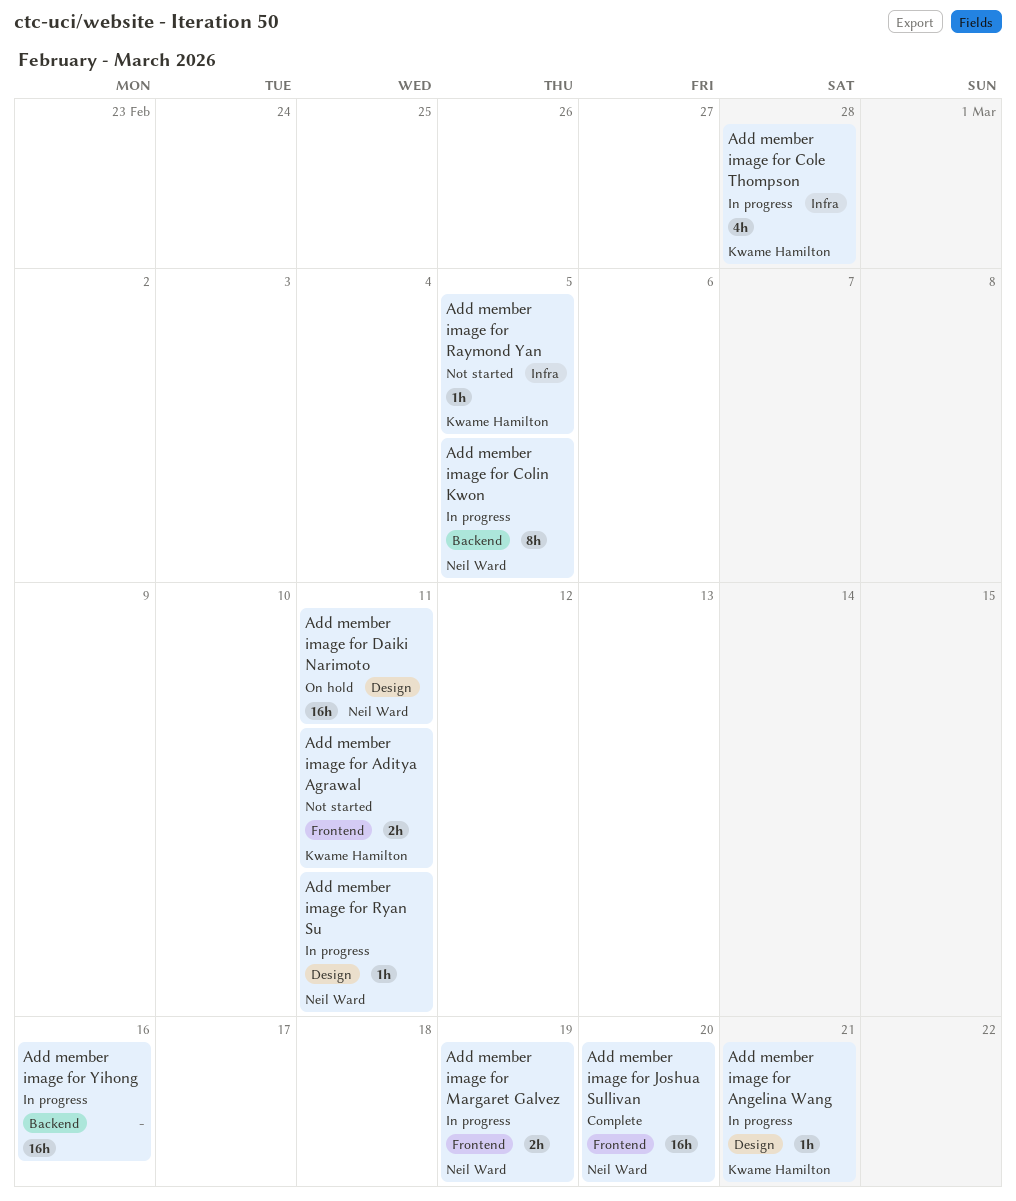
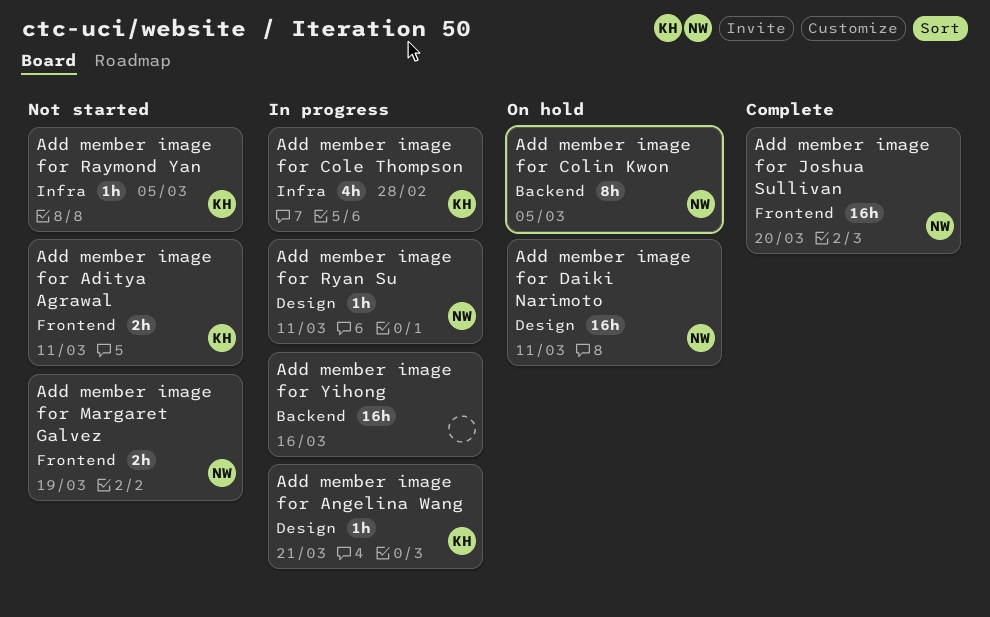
Add member image for Colin Kwon, status: In progress -> On hold
Add member image for Margaret Galvez, status: In progress -> Not started

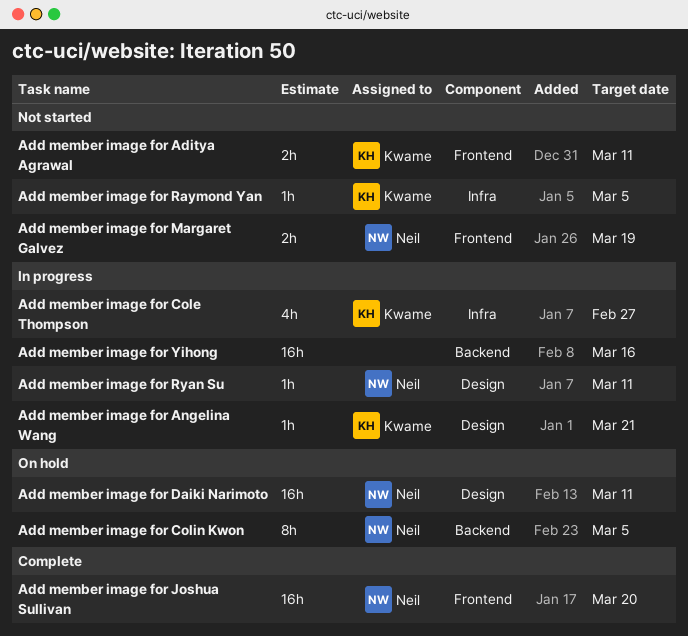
Add member image for Cole Thompson, due: Feb 28 -> Feb 27

